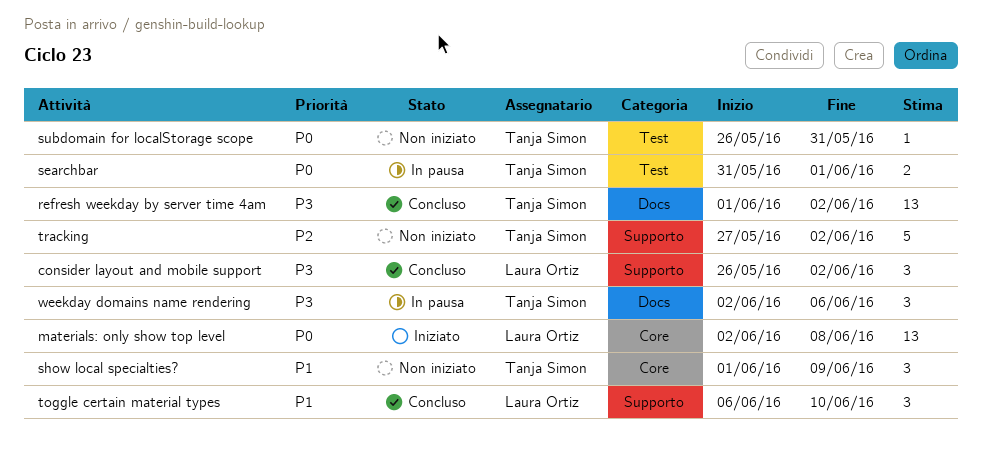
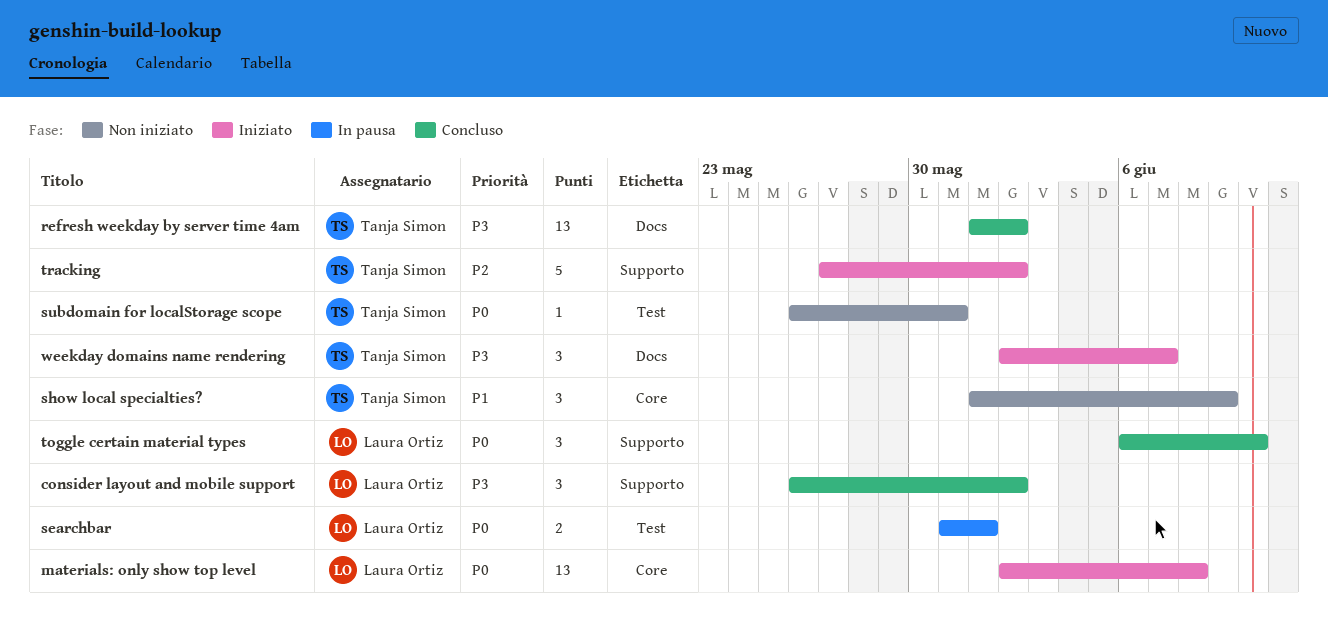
searchbar, owner: Tanja Simon -> Laura Ortiz
toggle certain material types, priority: P1 -> P0
tracking, status: Non iniziato -> Iniziato
weekday domains name rendering, status: In pausa -> Iniziato
weekday domains name rendering, due: Jun 6 -> Jun 7

